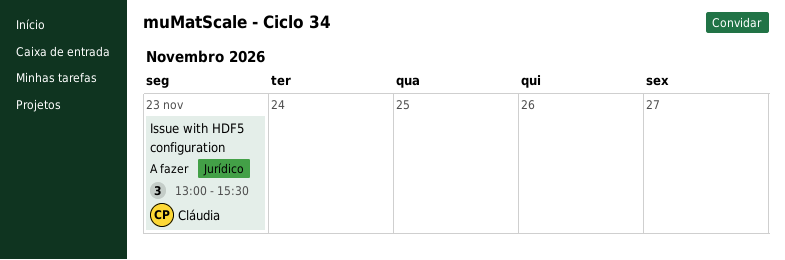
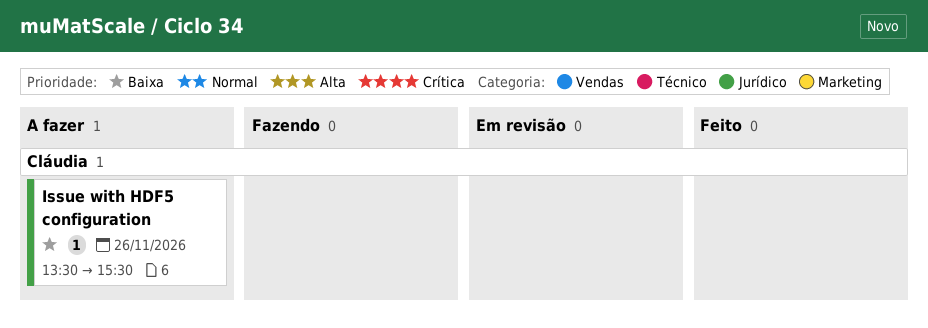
Issue with HDF5 configuration, estimate: 3 -> 1
Issue with HDF5 configuration, day: Nov 23 -> Nov 26
Issue with HDF5 configuration, begins: 13:00 -> 13:30

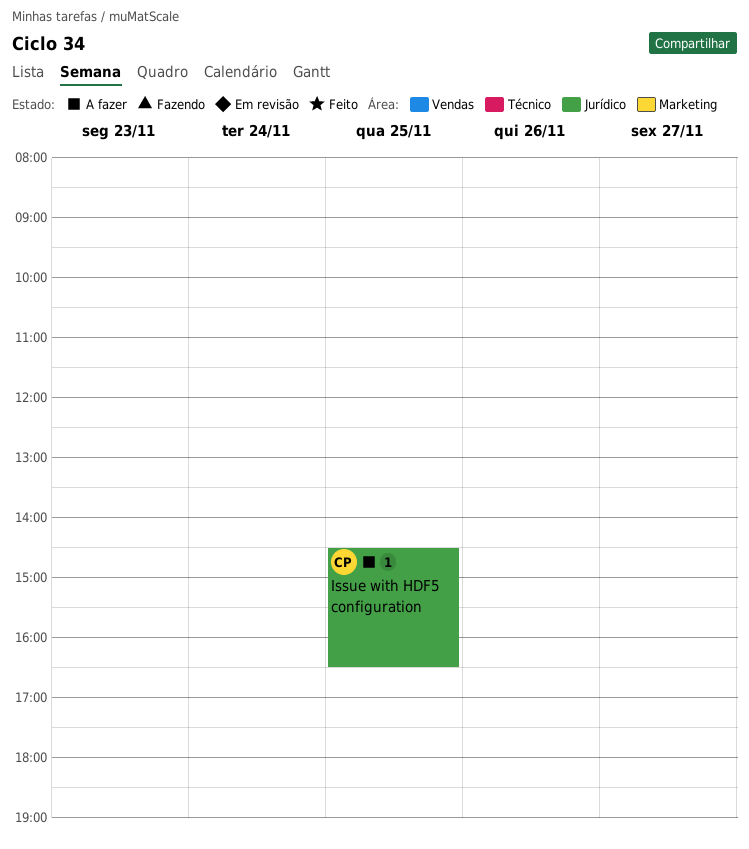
Issue with HDF5 configuration, day: Nov 26 -> Nov 25
Issue with HDF5 configuration, begins: 13:30 -> 14:30
Issue with HDF5 configuration, ends: 15:30 -> 16:30

